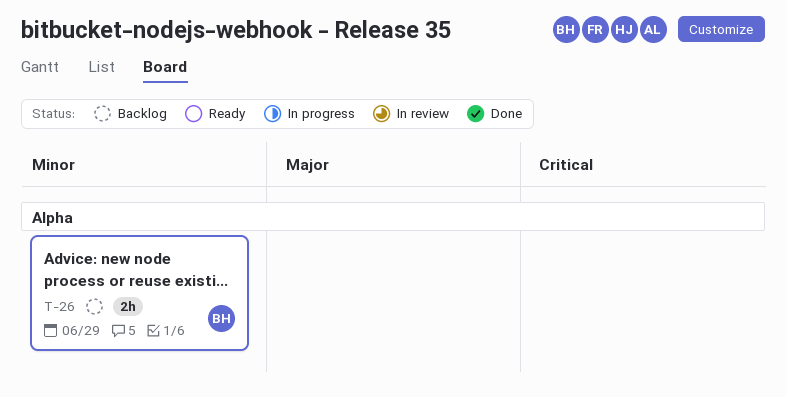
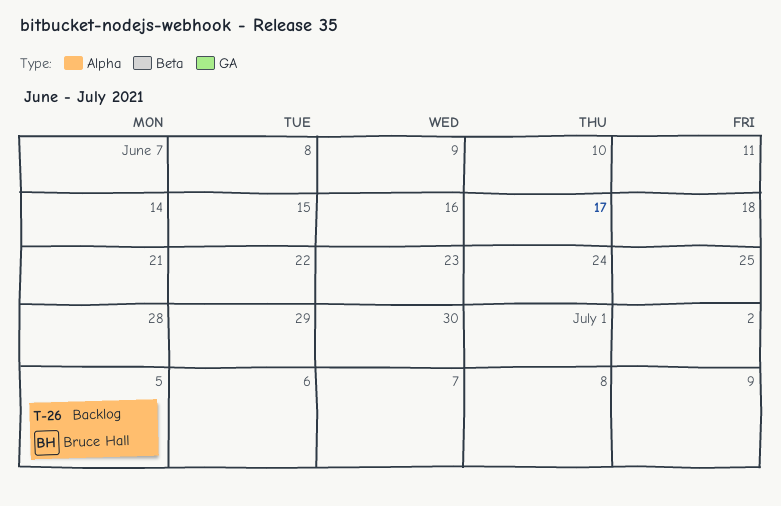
T-26, due: Jun 29 -> Jul 5

